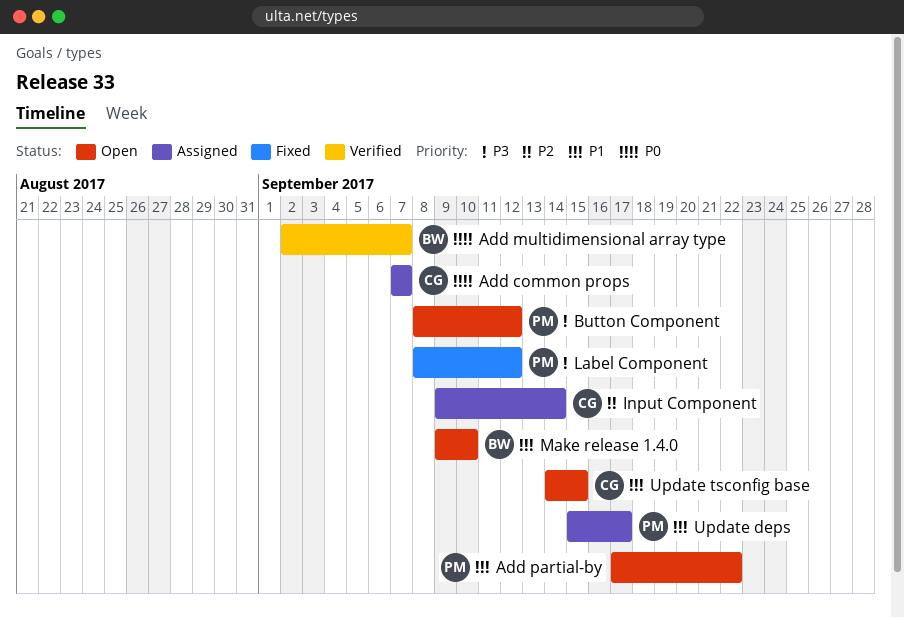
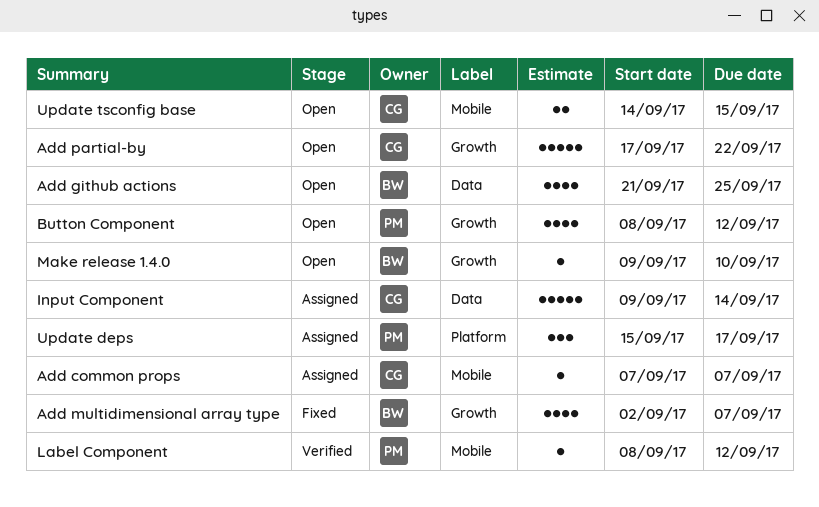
Add github actions: none -> present
Add multidimensional array type, status: Verified -> Fixed
Add partial-by, owner: PM -> CG
Label Component, status: Fixed -> Verified

